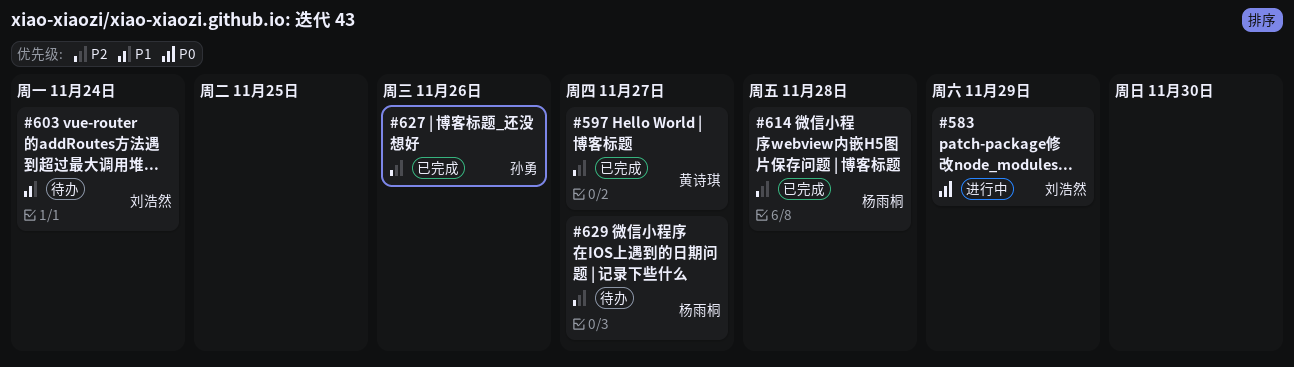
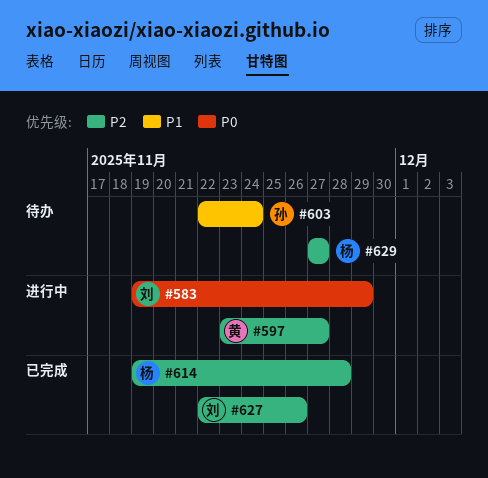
#597, status: 已完成 -> 进行中
#603, owner: 刘浩然 -> 孙勇
#627, owner: 孙勇 -> 刘浩然

